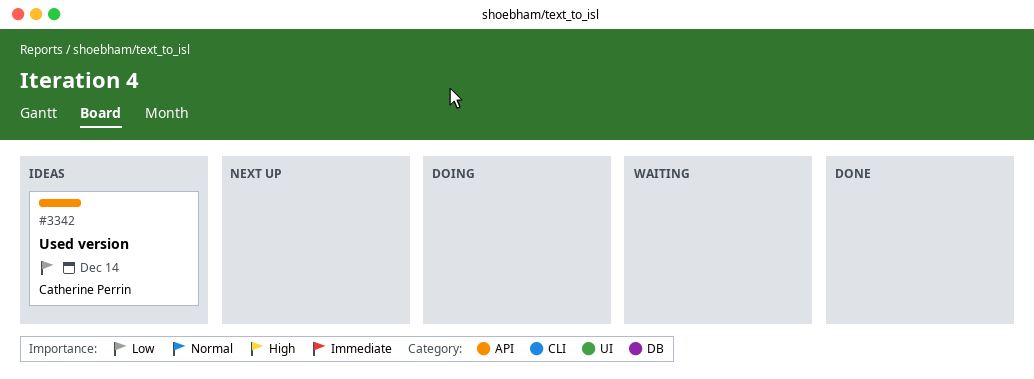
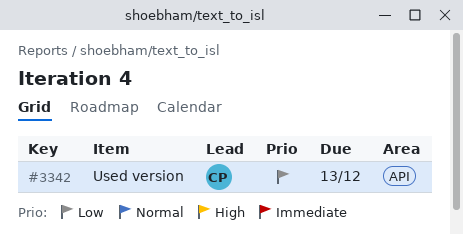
#3342, due: Dec 14 -> Dec 13

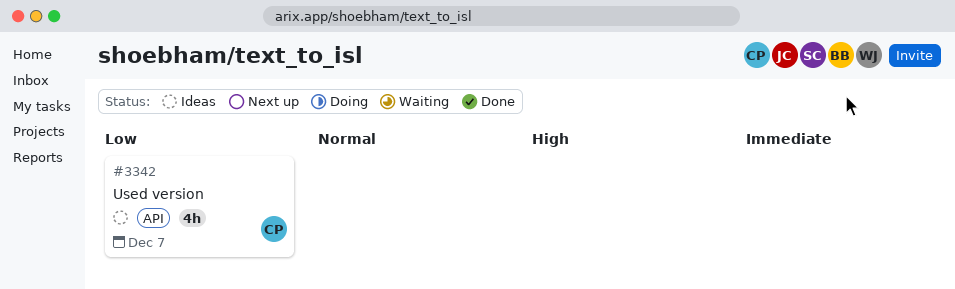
#3342, due: Dec 13 -> Dec 7

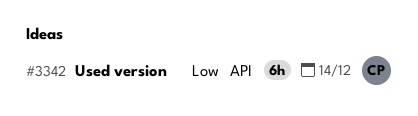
#3342, estimate: 4h -> 6h
#3342, due: Dec 7 -> Dec 14

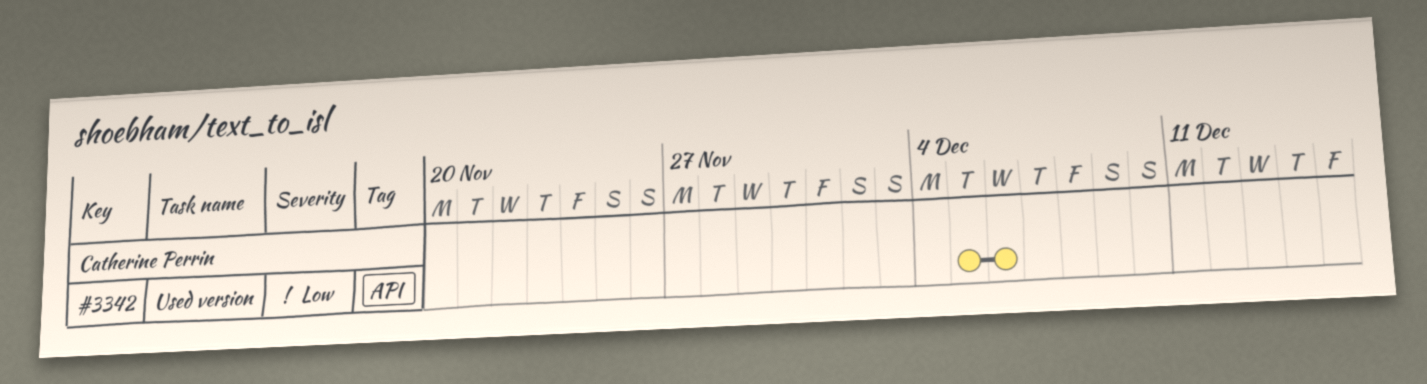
#3342, due: Dec 14 -> Dec 6

